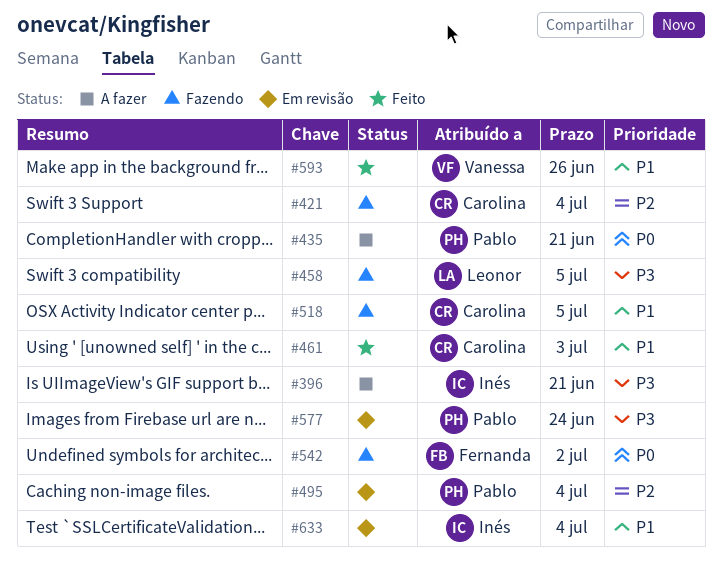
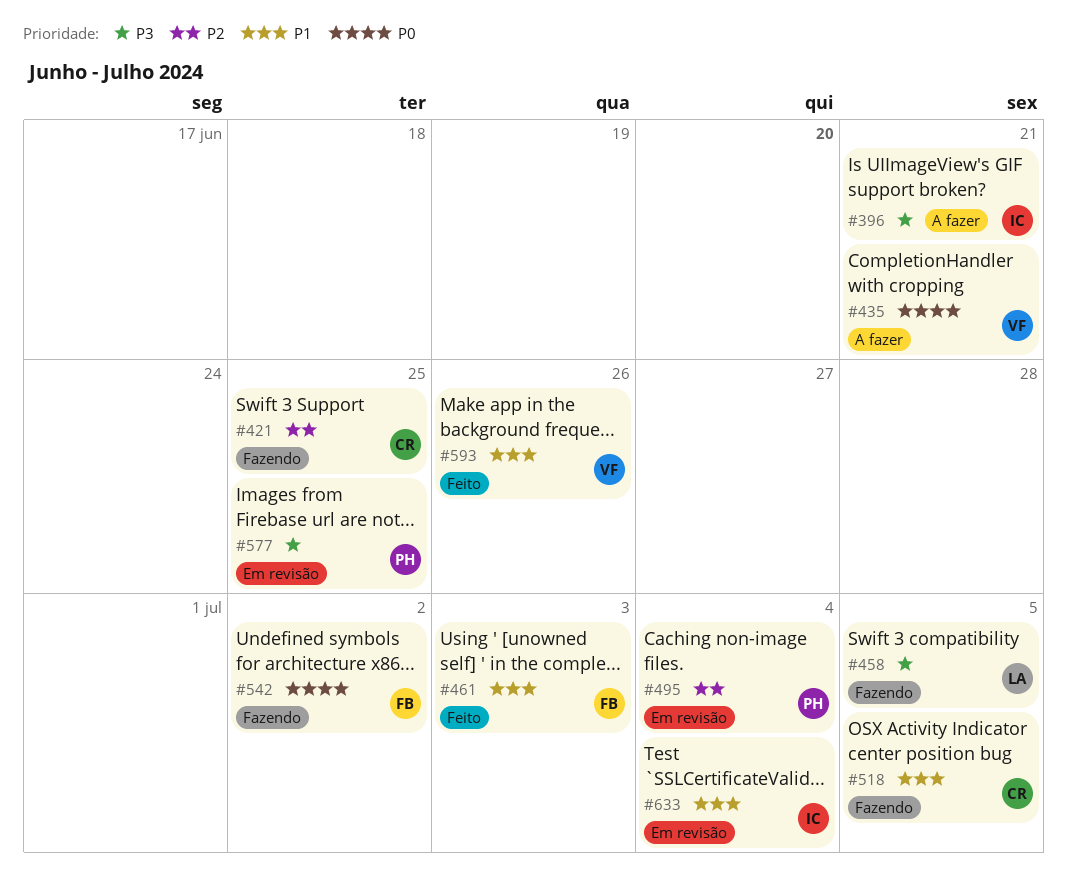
#421, due: Jul 4 -> Jun 25
#435, owner: Pablo -> Vanessa
#461, owner: Carolina -> Fernanda
#577, due: Jun 24 -> Jun 25

